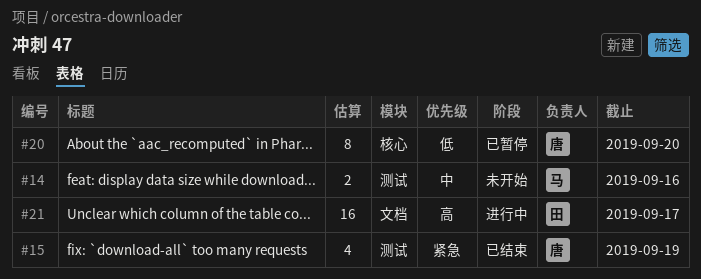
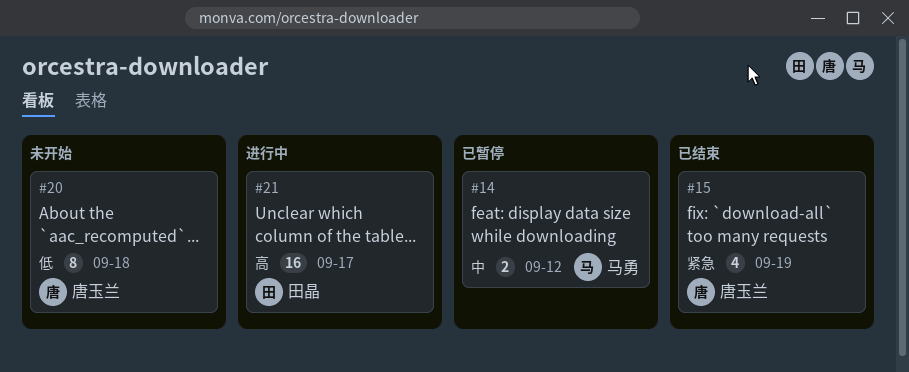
#14, status: 未开始 -> 已暂停
#14, due: Sep 16 -> Sep 12
#20, status: 已暂停 -> 未开始
#20, due: Sep 20 -> Sep 18

